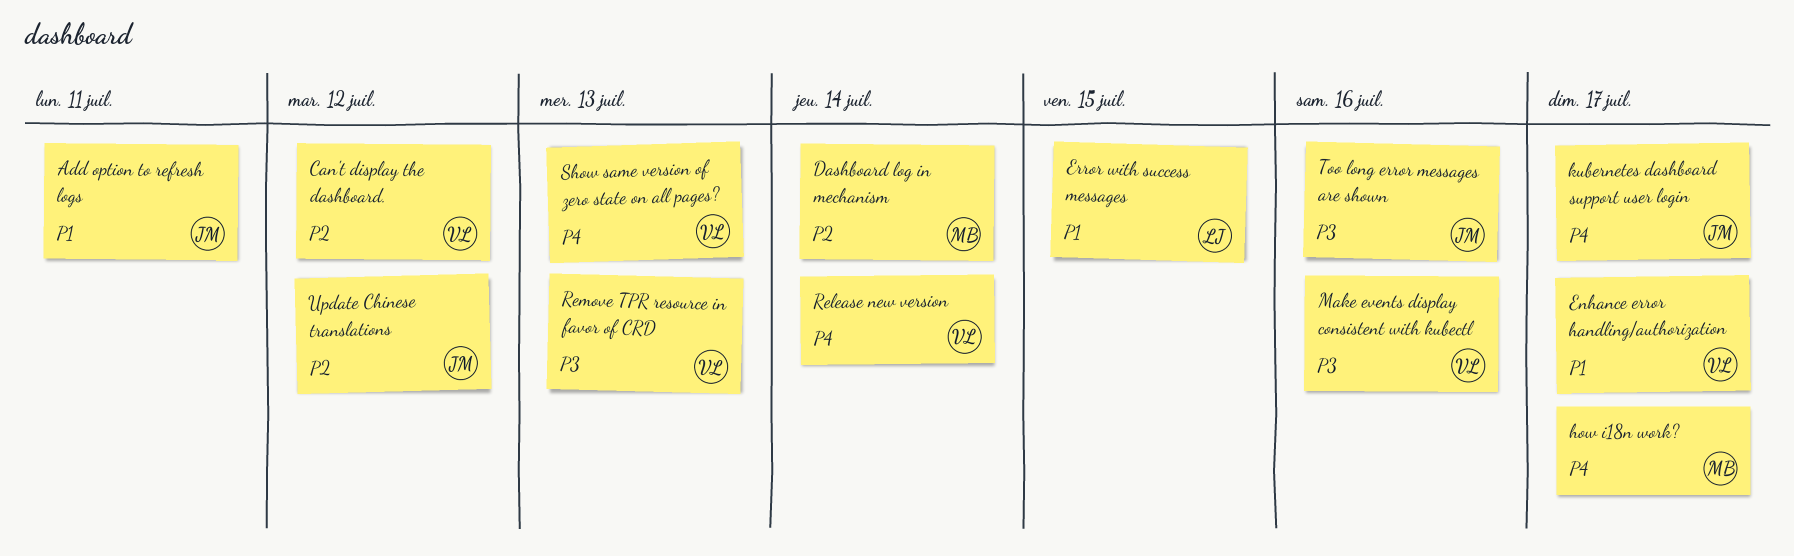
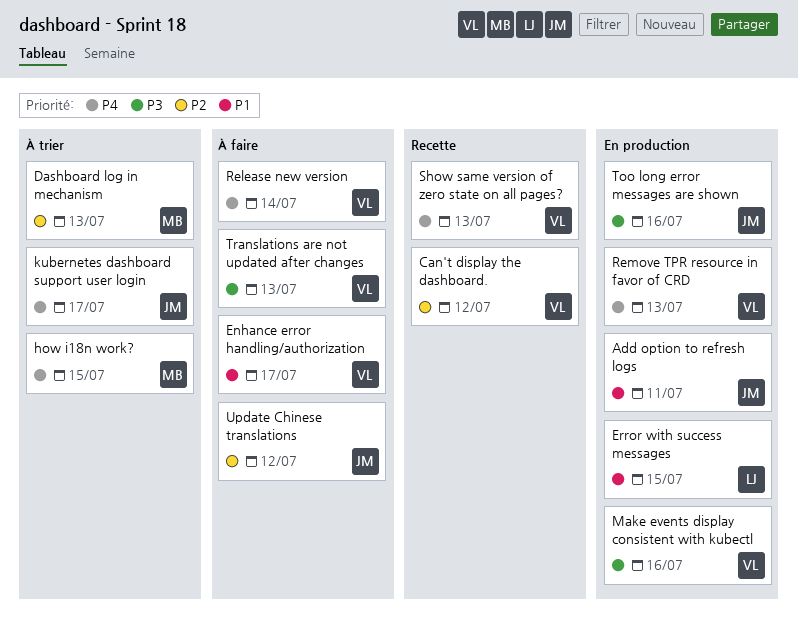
Dashboard log in mechanism, due: Jul 14 -> Jul 13
how i18n work?, due: Jul 17 -> Jul 15
Remove TPR resource in favor of CRD, priority: P3 -> P4
Translations are not updated after changes: none -> present

